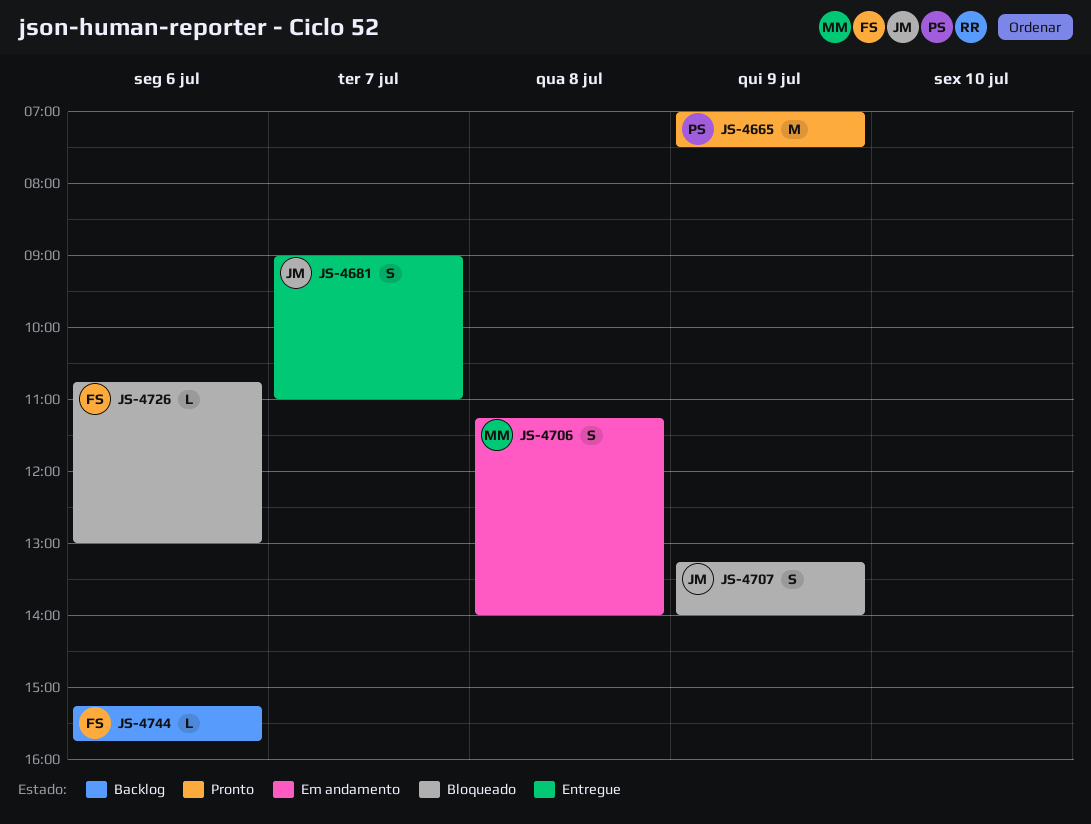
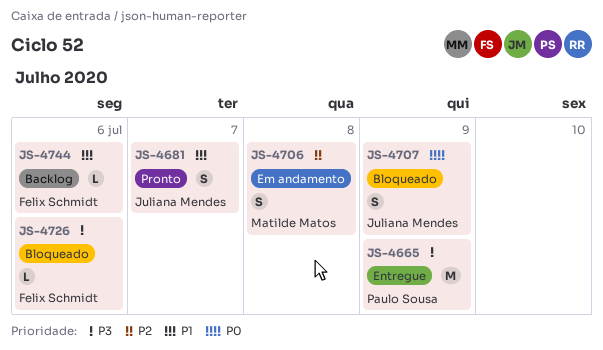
JS-4665, status: Pronto -> Entregue
JS-4681, status: Entregue -> Pronto

